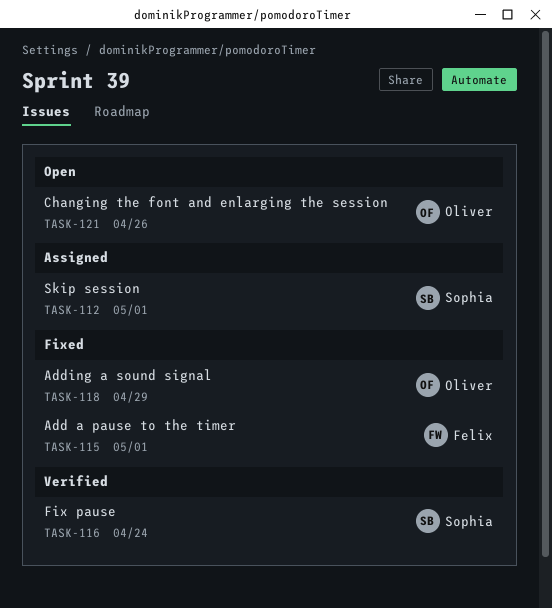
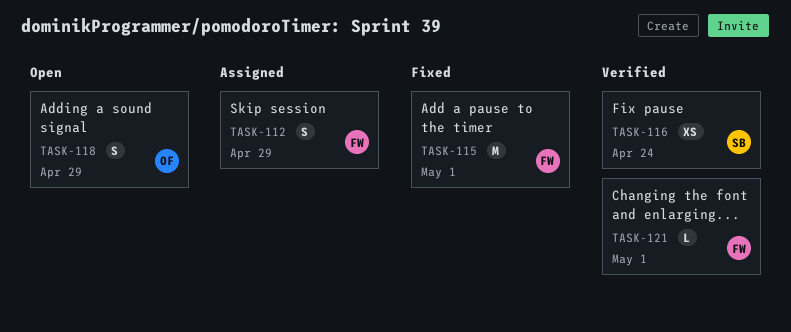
TASK-112, owner: Sophia -> Felix
TASK-112, due: May 1 -> Apr 29
TASK-118, status: Fixed -> Open
TASK-121, status: Open -> Verified
TASK-121, owner: Oliver -> Felix
TASK-121, due: Apr 26 -> May 1

